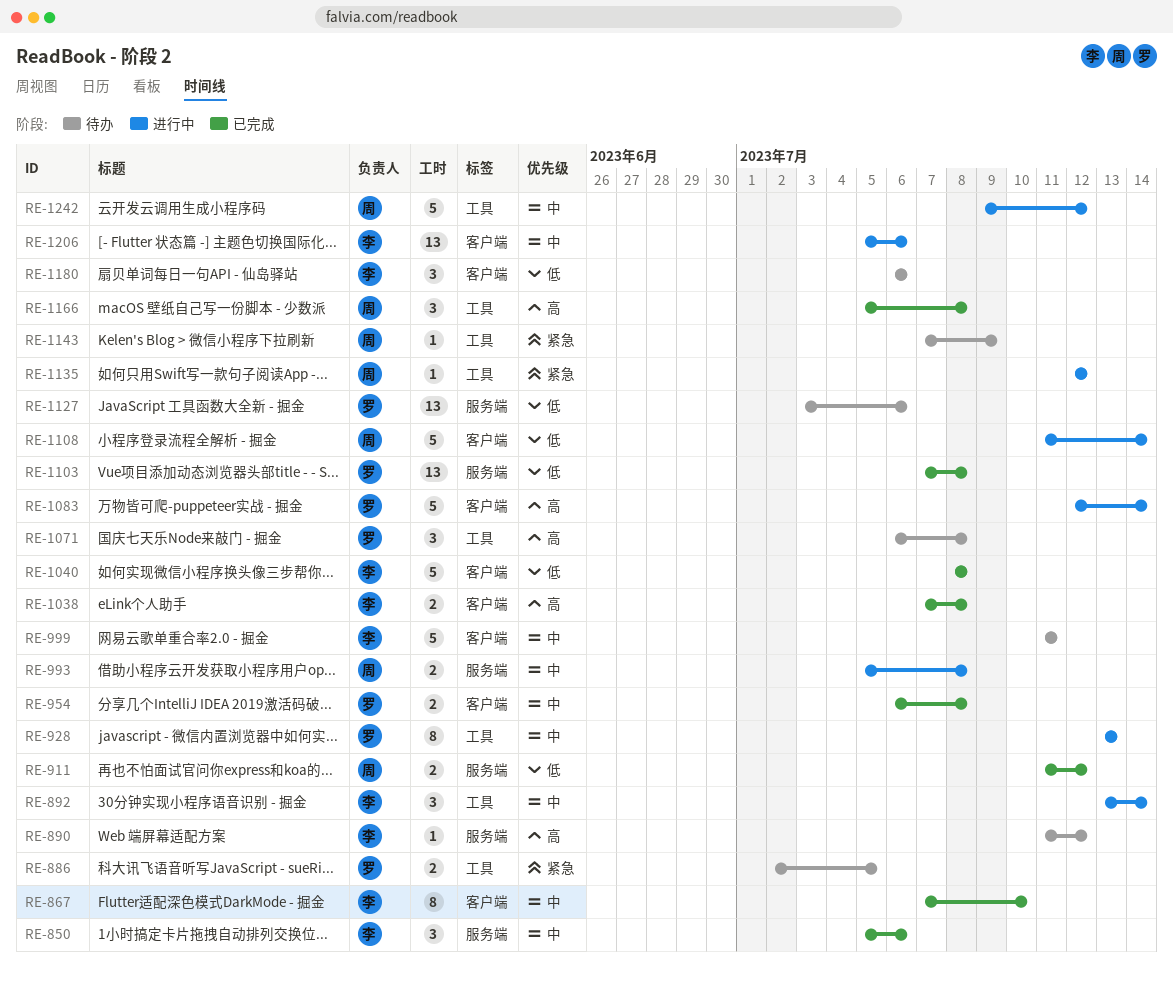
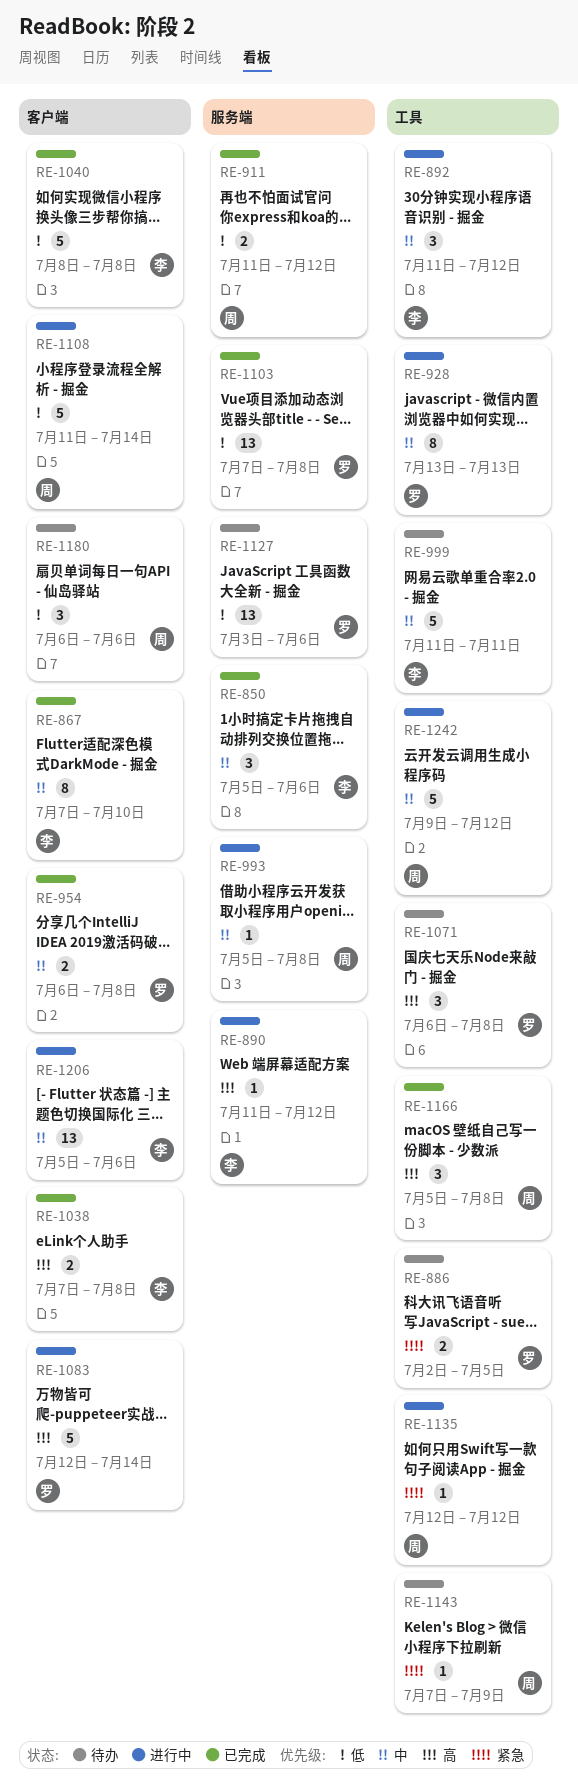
RE-890, status: 待办 -> 进行中
RE-892, start: Jul 13 -> Jul 11
RE-892, due: Jul 14 -> Jul 12
RE-993, estimate: 2 -> 1
RE-999, label: 客户端 -> 工具
RE-1180, owner: 李 -> 周

